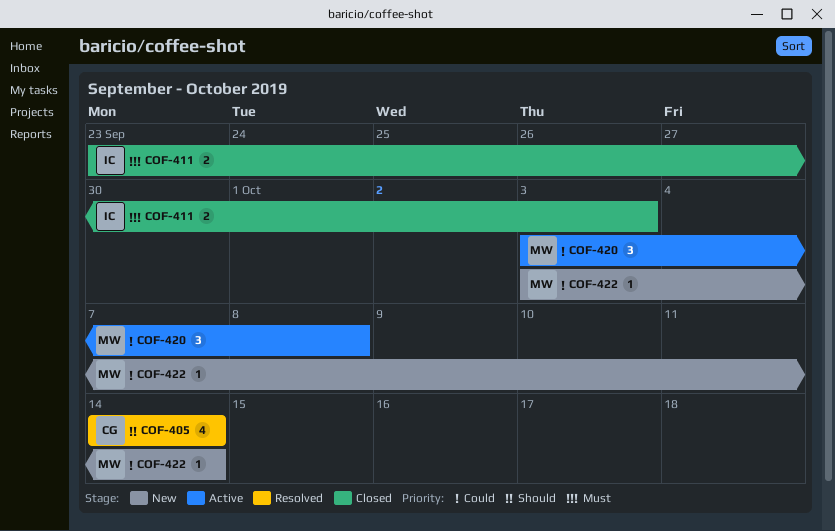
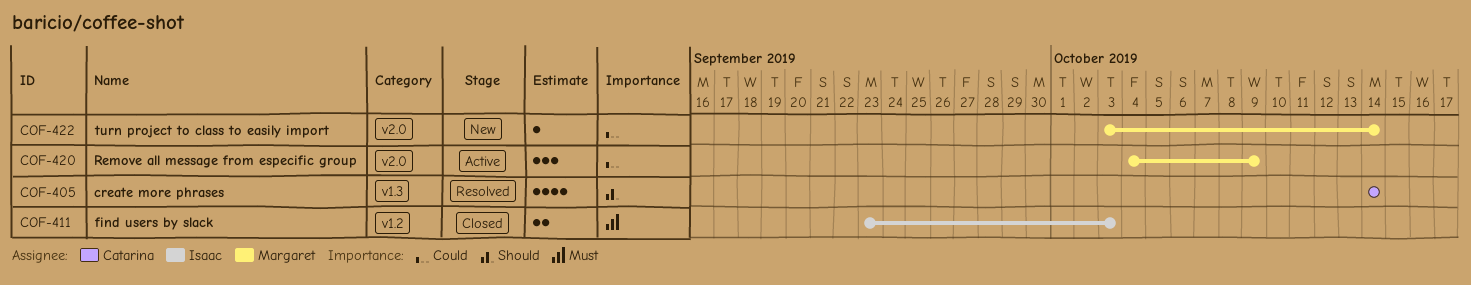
COF-420, start: Oct 3 -> Oct 4
COF-420, due: Oct 8 -> Oct 9

